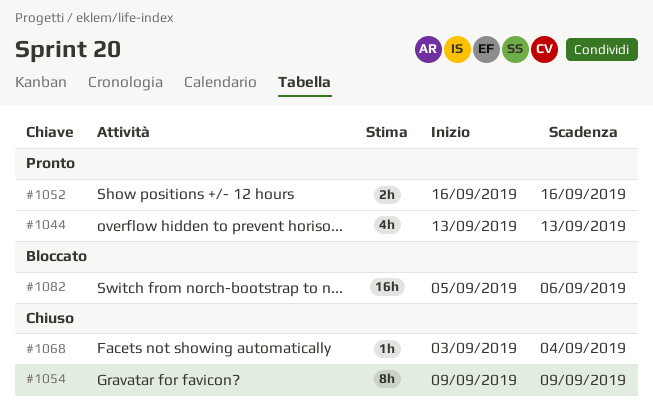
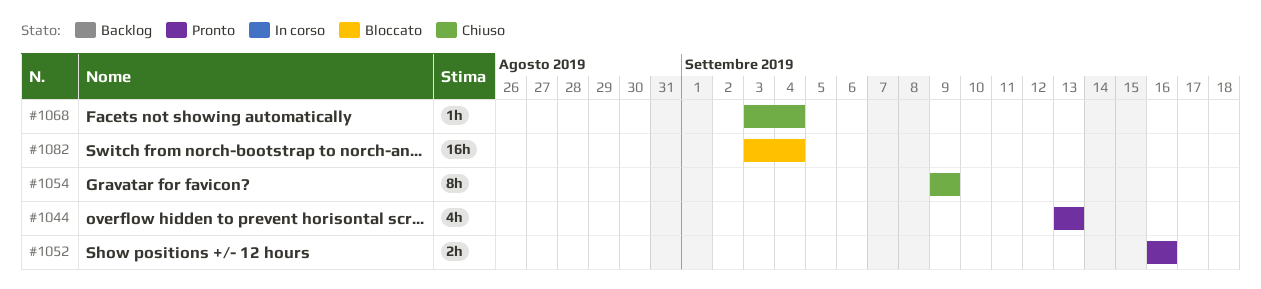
#1082, start: Sep 5 -> Sep 3
#1082, due: Sep 6 -> Sep 4

